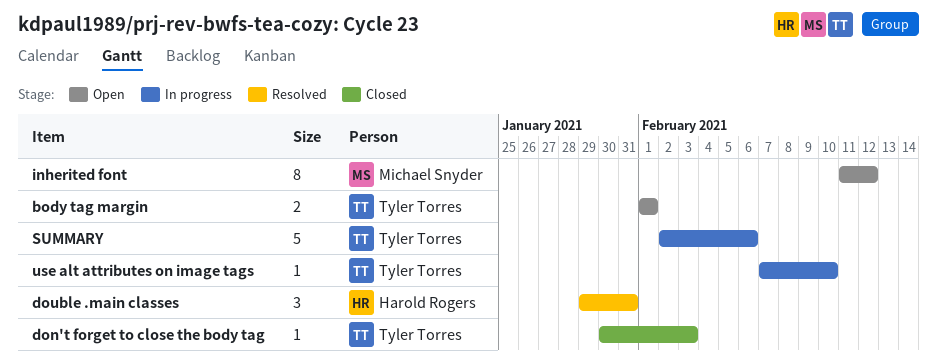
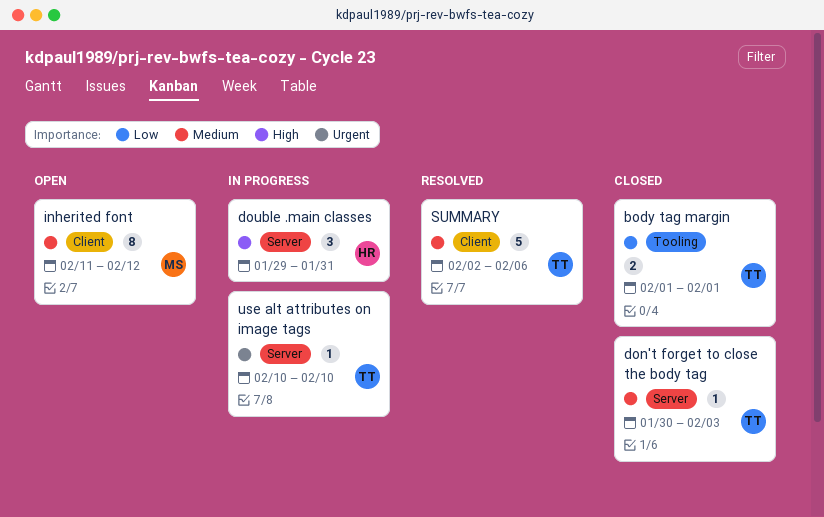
body tag margin, status: Open -> Closed
double .main classes, status: Resolved -> In progress
SUMMARY, status: In progress -> Resolved
use alt attributes on image tags, start: Feb 7 -> Feb 10

